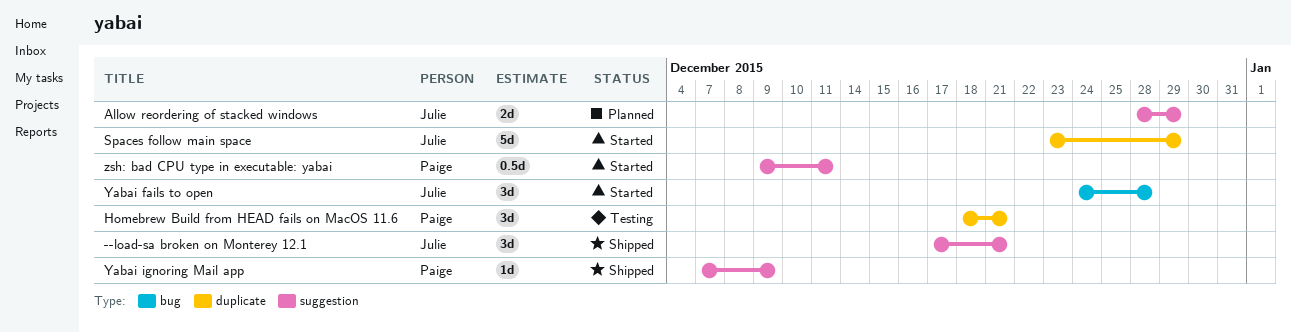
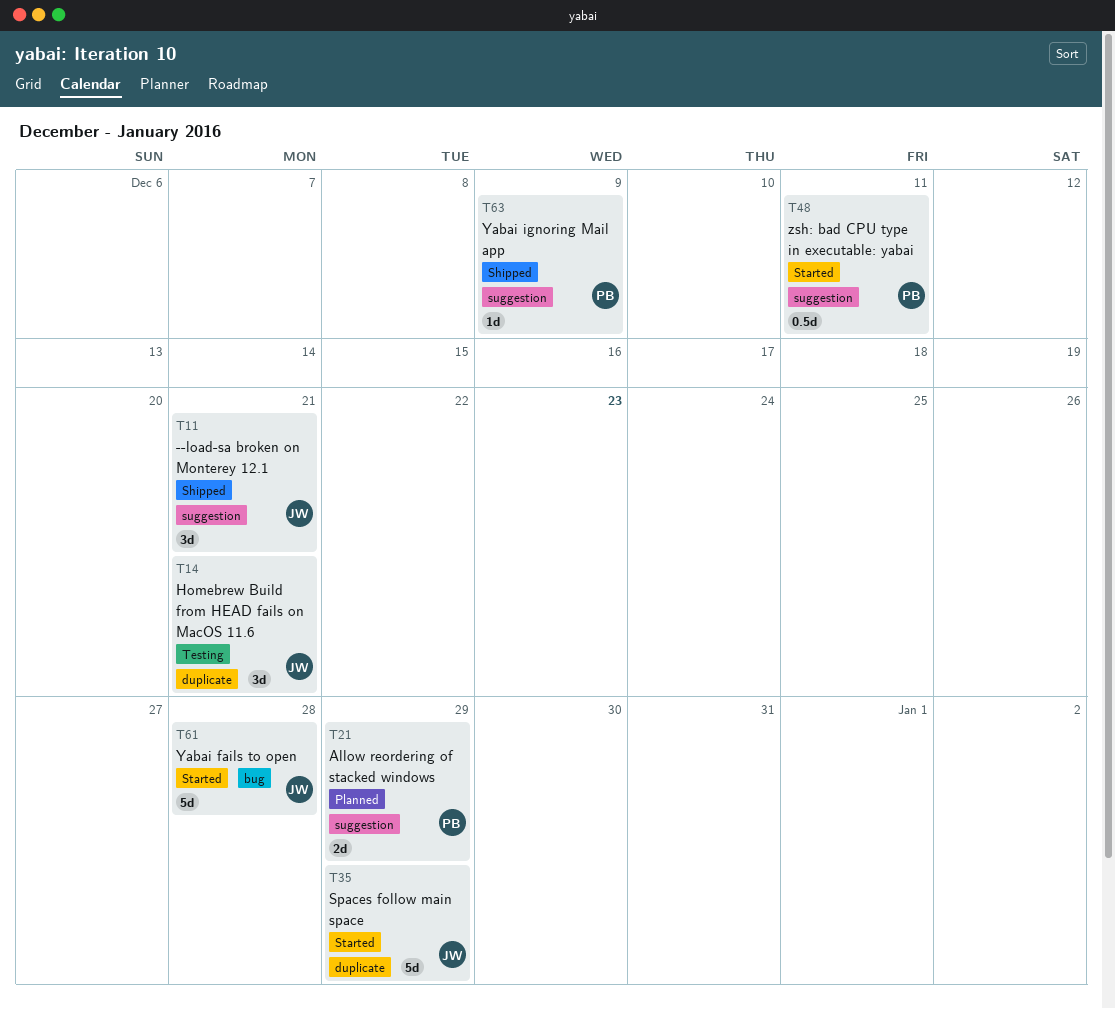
Allow reordering of stacked windows, owner: Julie -> Paige
Homebrew Build from HEAD fails on MacOS 11.6, owner: Paige -> Julie
Yabai fails to open, estimate: 3d -> 5d

